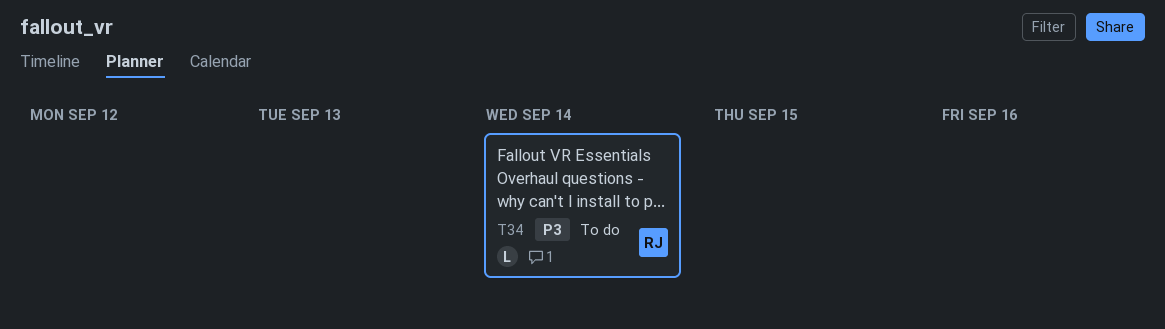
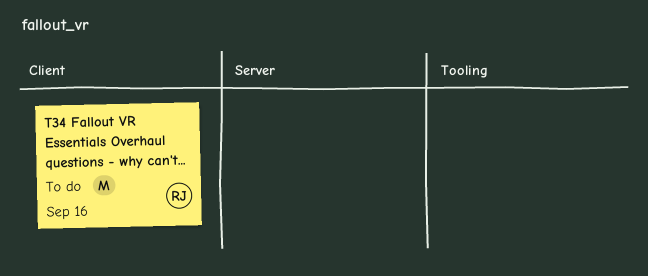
T34, estimate: L -> M
T34, due: Sep 14 -> Sep 16

